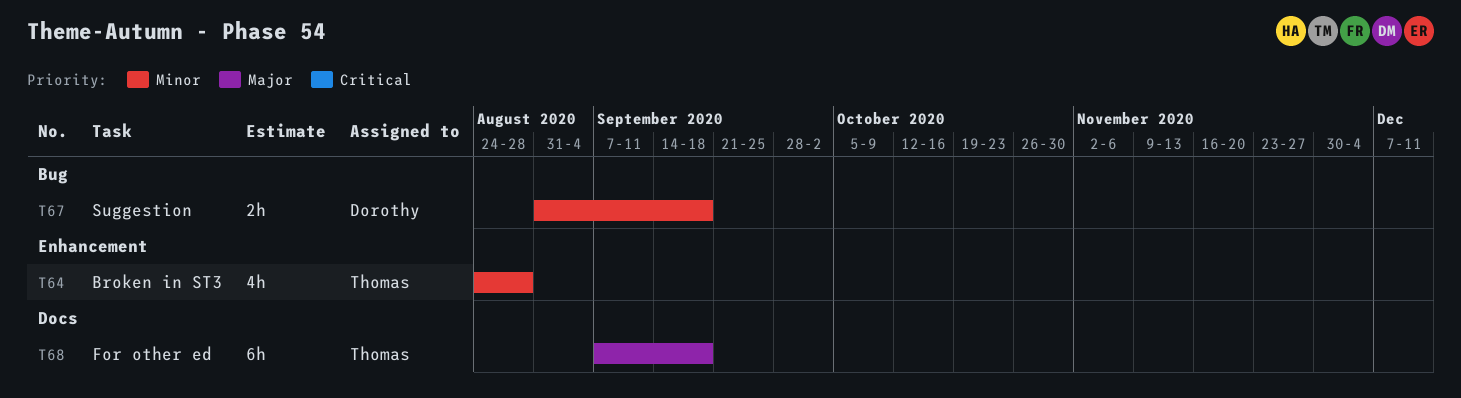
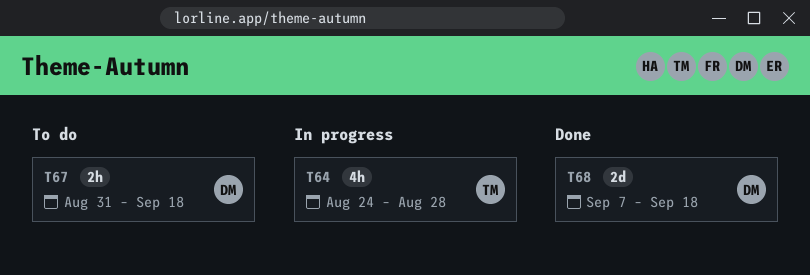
T68, owner: Thomas -> Dorothy
T68, estimate: 6h -> 2d

